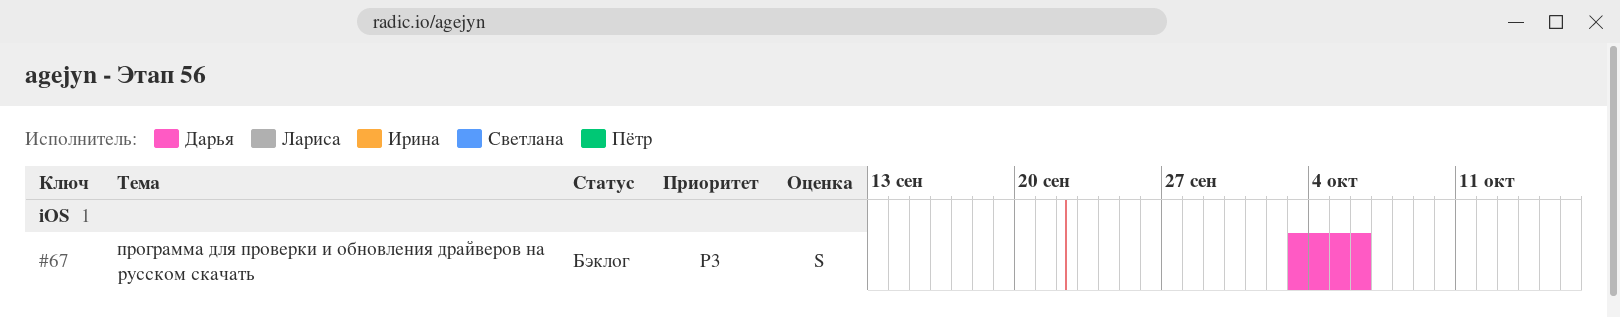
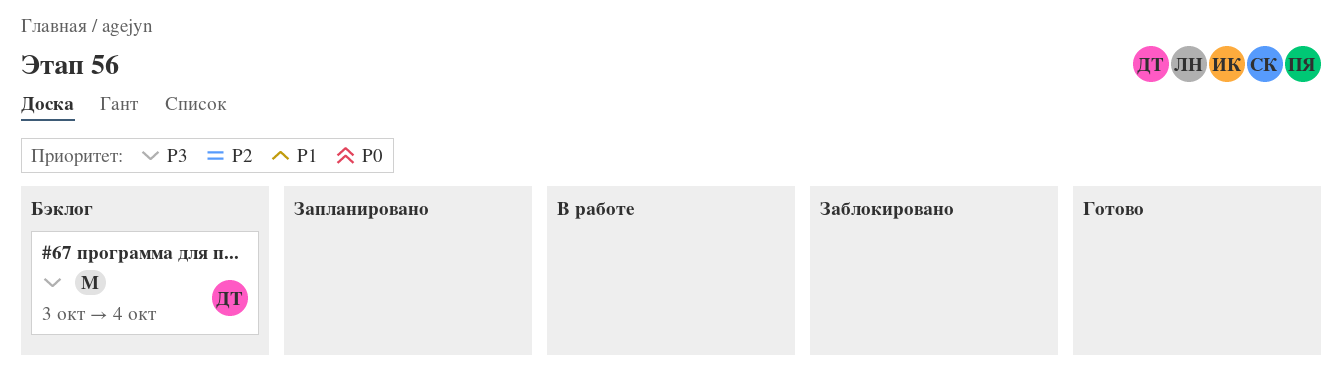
#67, estimate: S -> M
#67, due: Oct 6 -> Oct 4

